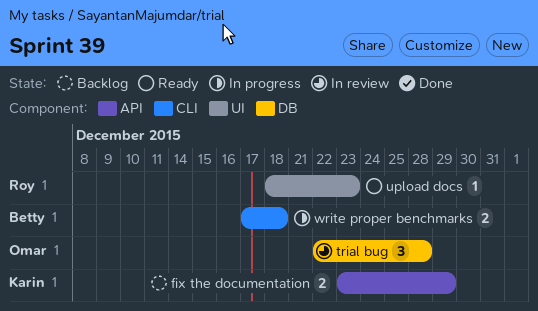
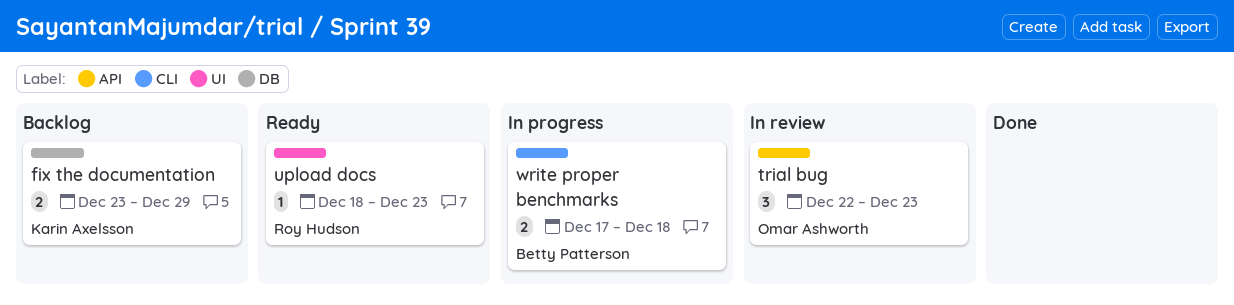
fix the documentation, label: API -> DB
trial bug, label: DB -> API
trial bug, due: Dec 28 -> Dec 23

